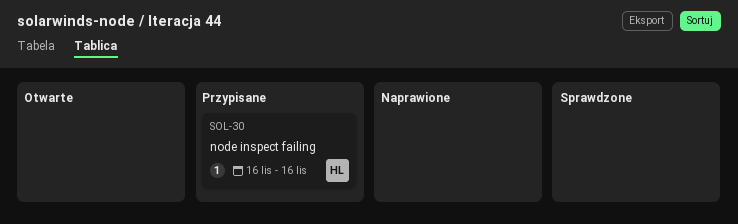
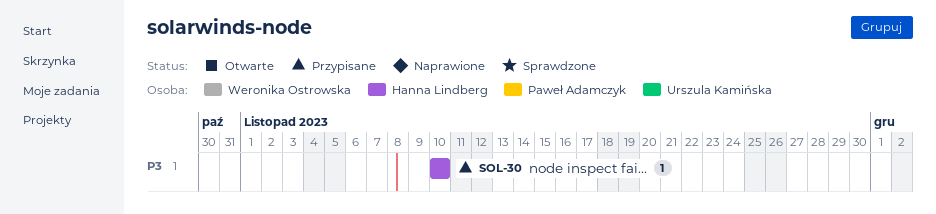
SOL-30, start: Nov 16 -> Nov 10
SOL-30, due: Nov 16 -> Nov 10

